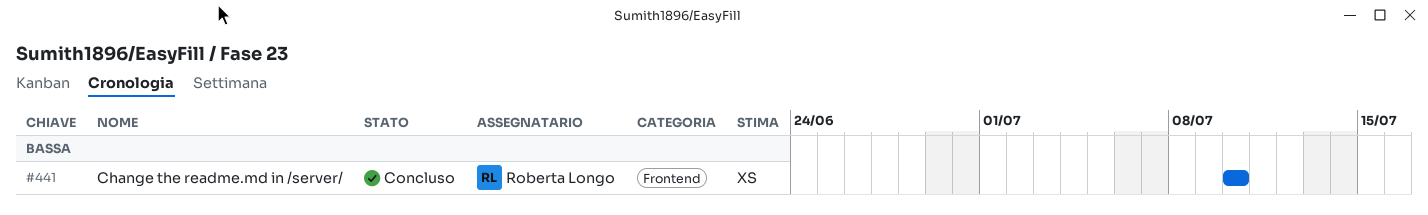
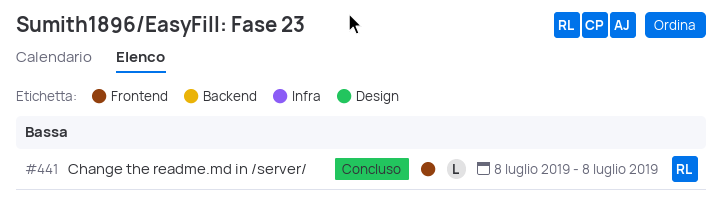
#441, estimate: XS -> L
#441, start: Jul 10 -> Jul 8
#441, due: Jul 10 -> Jul 8

